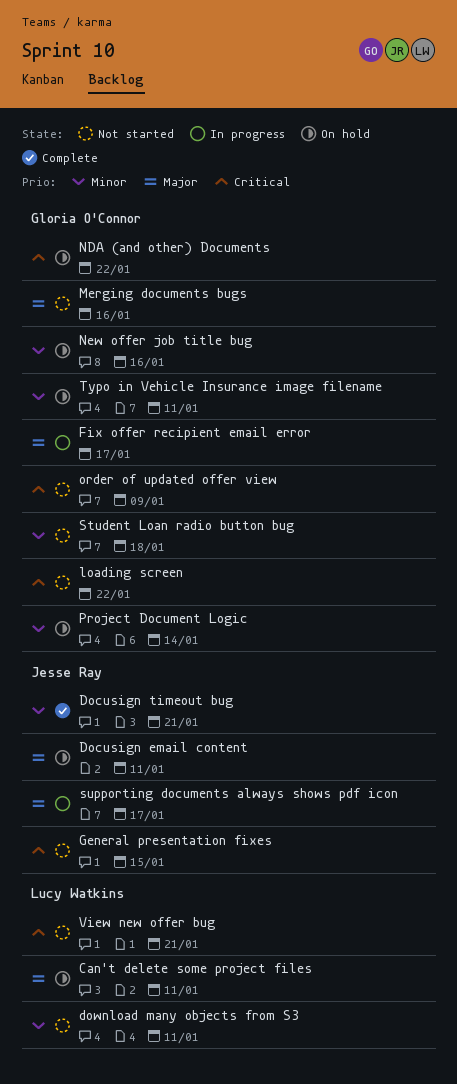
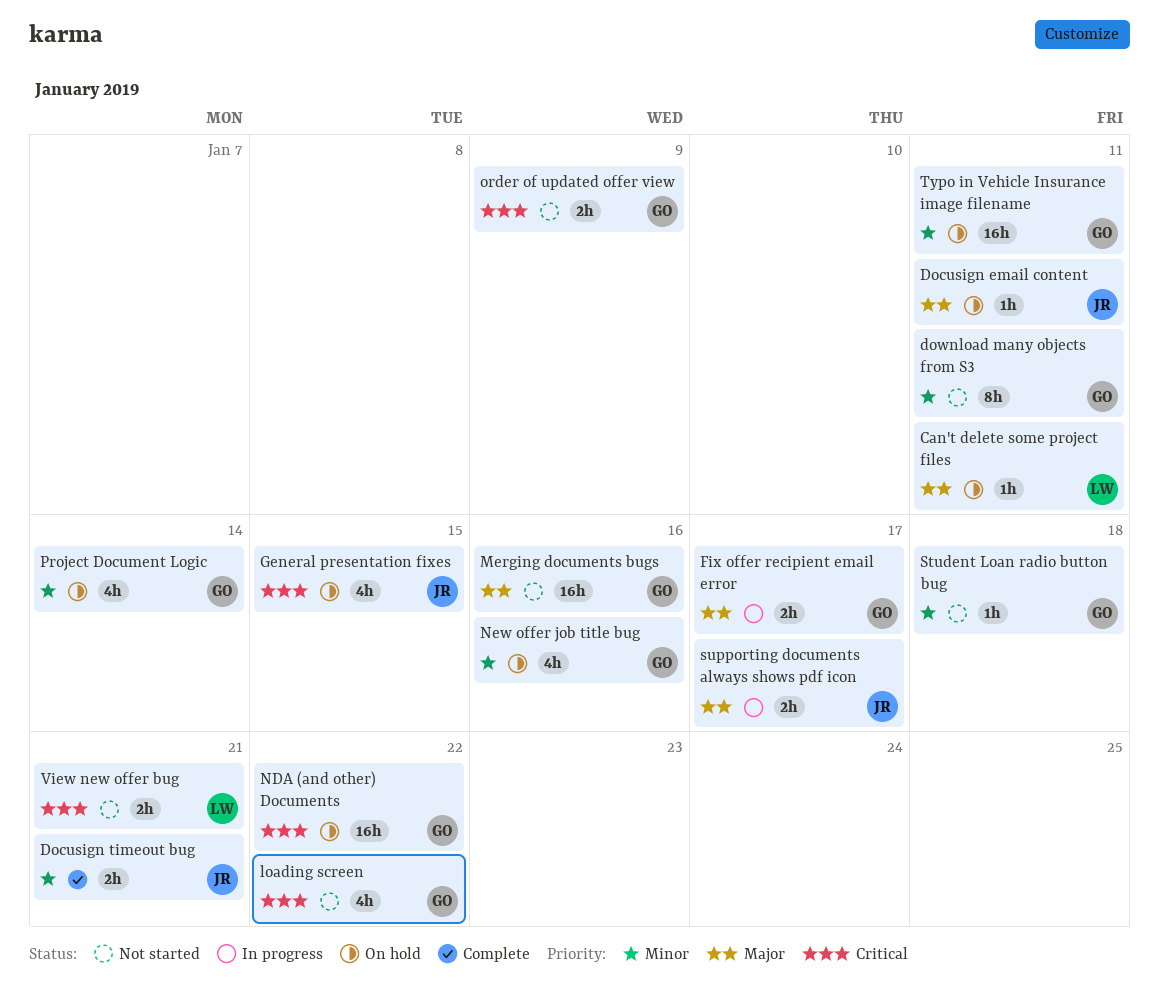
download many objects from S3, owner: Lucy Watkins -> Gloria O'Connor
General presentation fixes, status: Not started -> On hold

